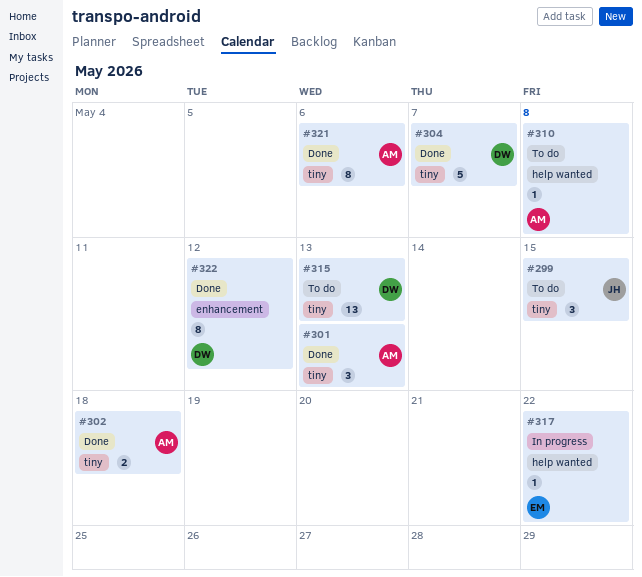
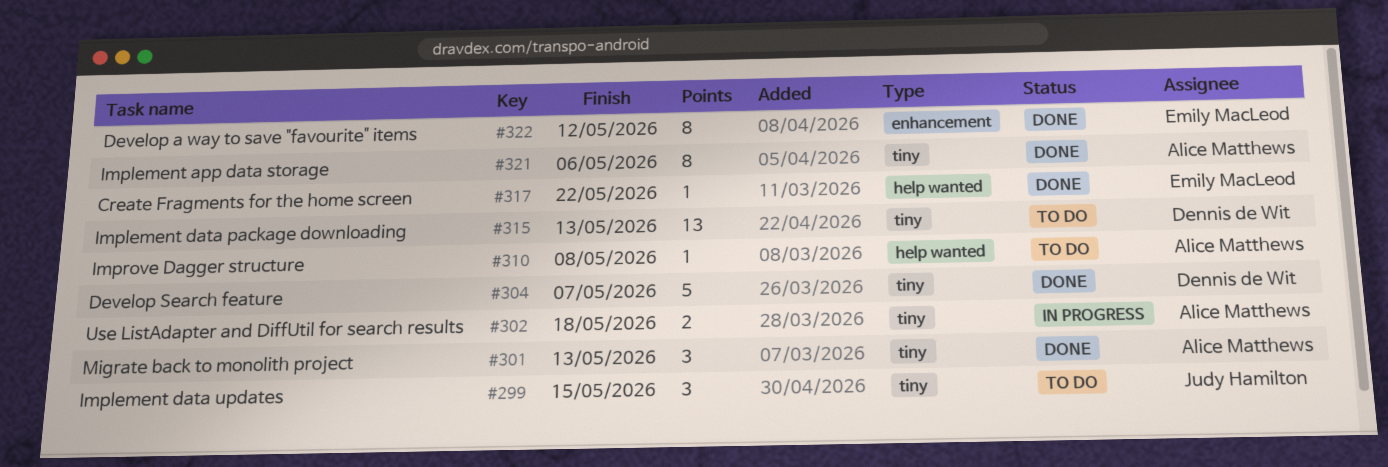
#302, status: Done -> In progress
#317, status: In progress -> Done
#322, owner: Dennis de Wit -> Emily MacLeod

